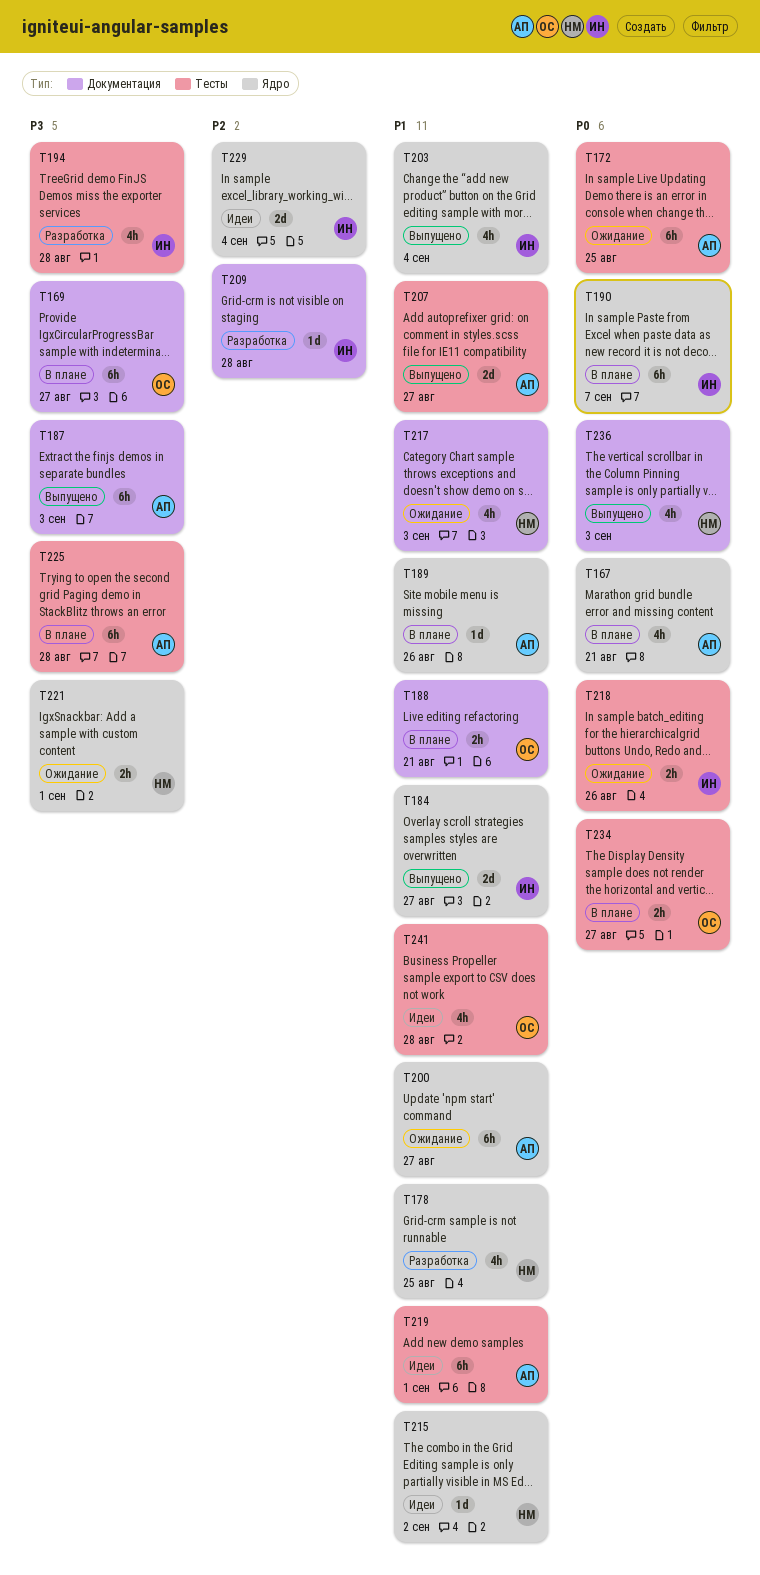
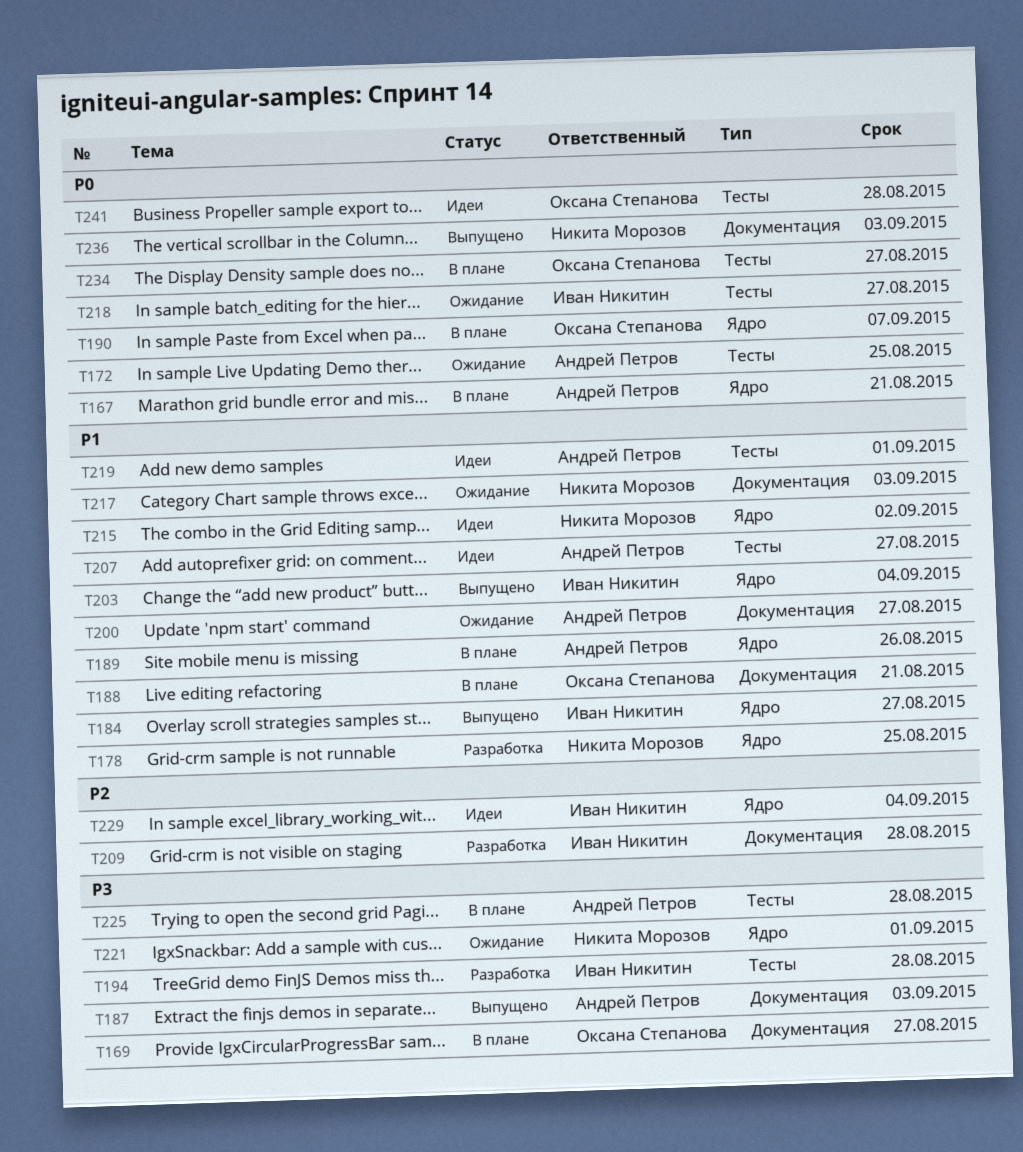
T190, owner: Иван Никитин -> Оксана Степанова
T200, label: Ядро -> Документация
T207, status: Выпущено -> Идеи
T218, due: Aug 26 -> Aug 27
T241, priority: P1 -> P0

